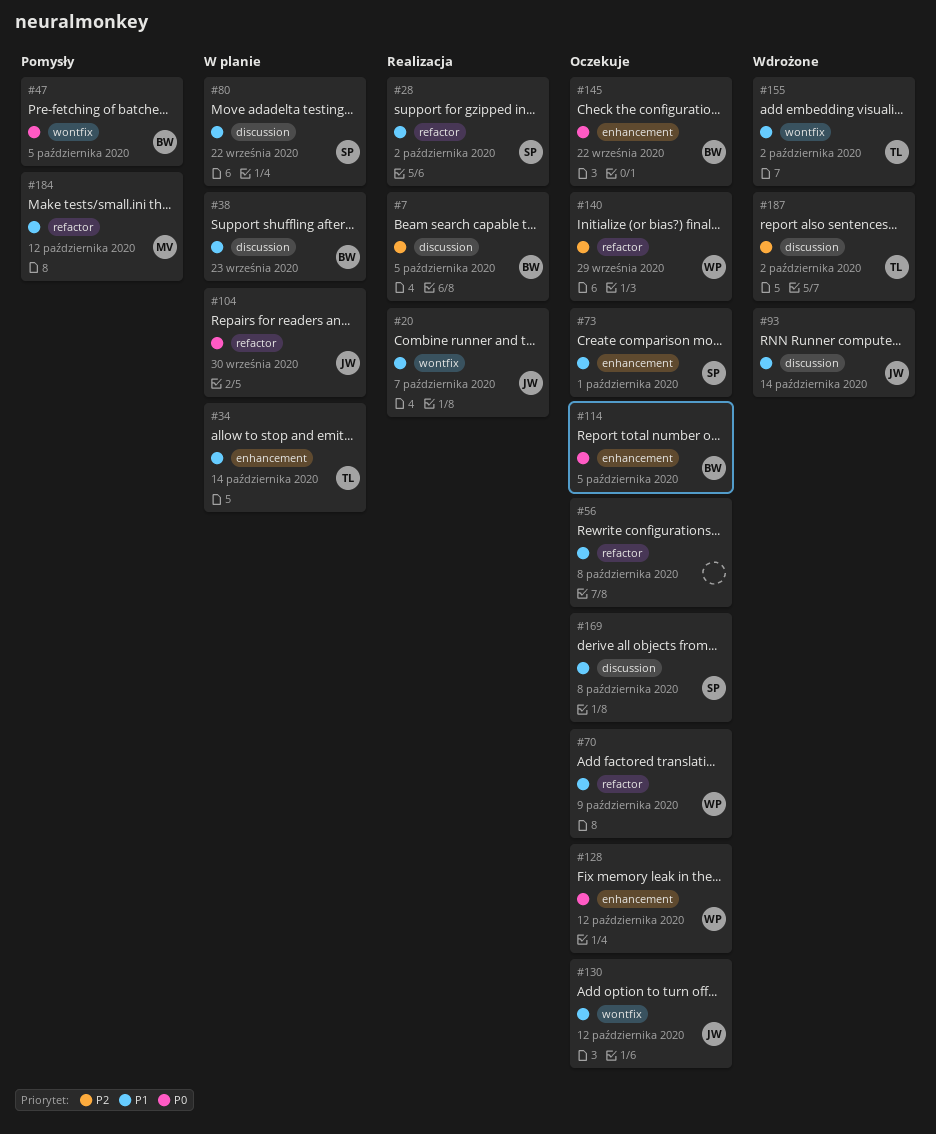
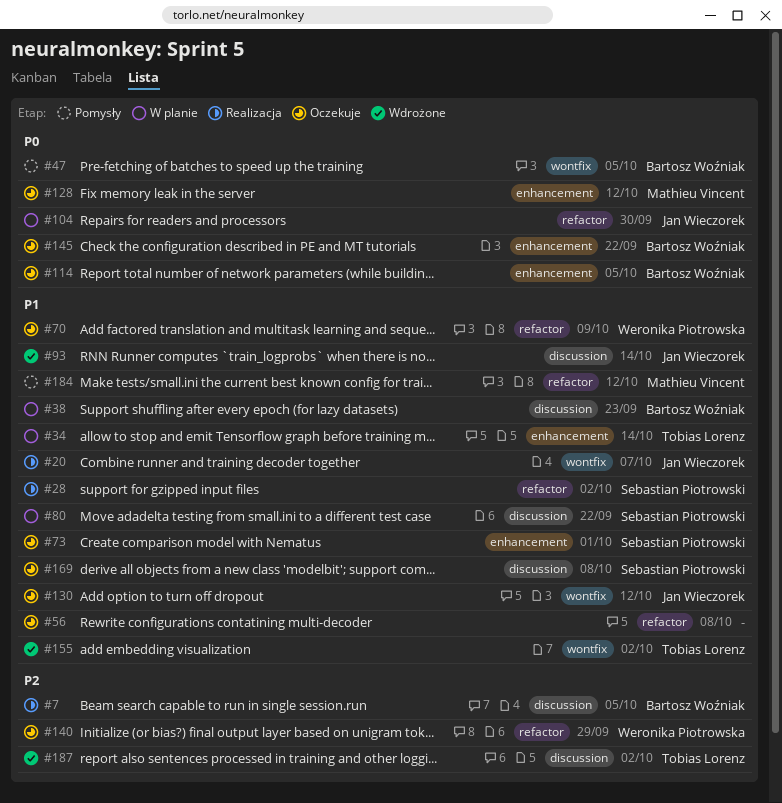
#128, owner: Weronika Piotrowska -> Mathieu Vincent

